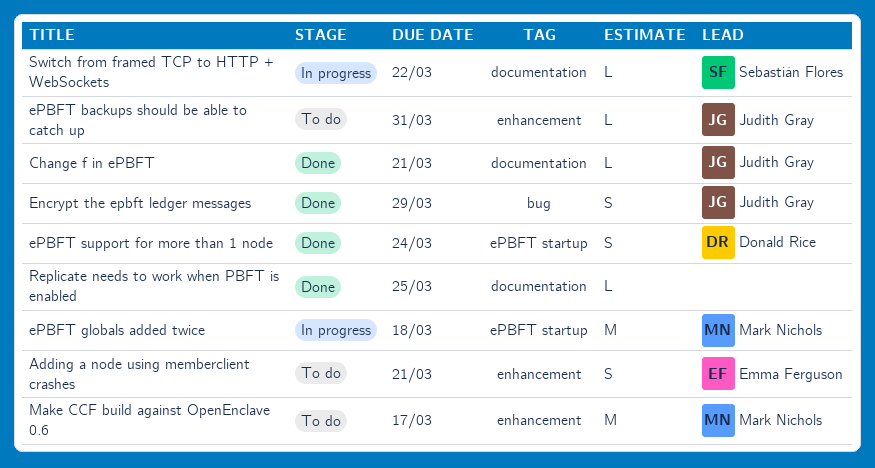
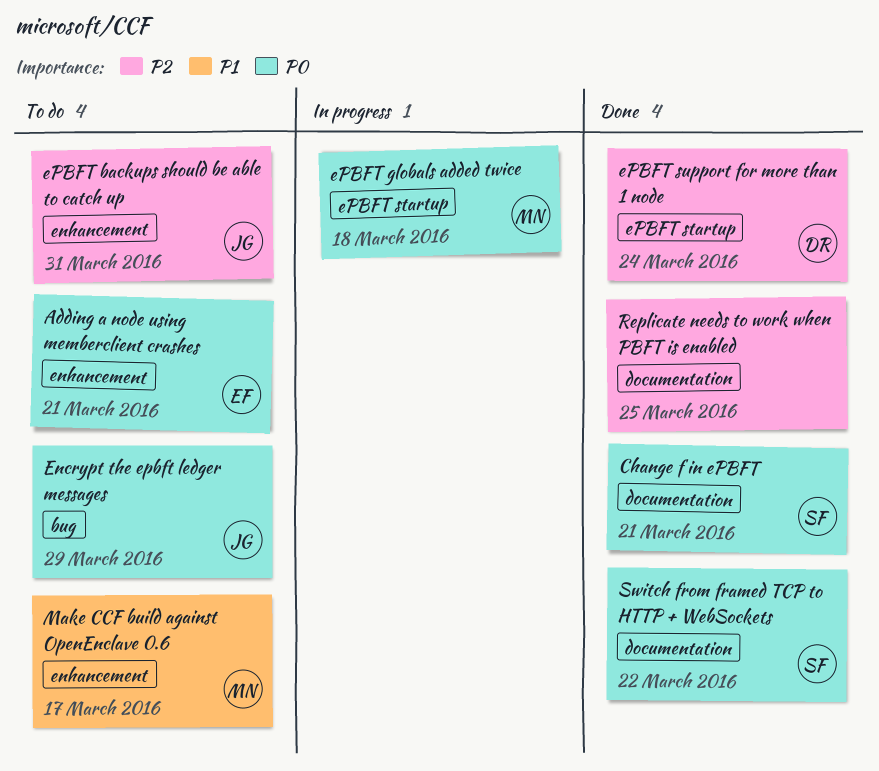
Change f in ePBFT, owner: Judith Gray -> Sebastián Flores
Encrypt the epbft ledger messages, status: Done -> To do
Switch from framed TCP to HTTP + WebSockets, status: In progress -> Done

